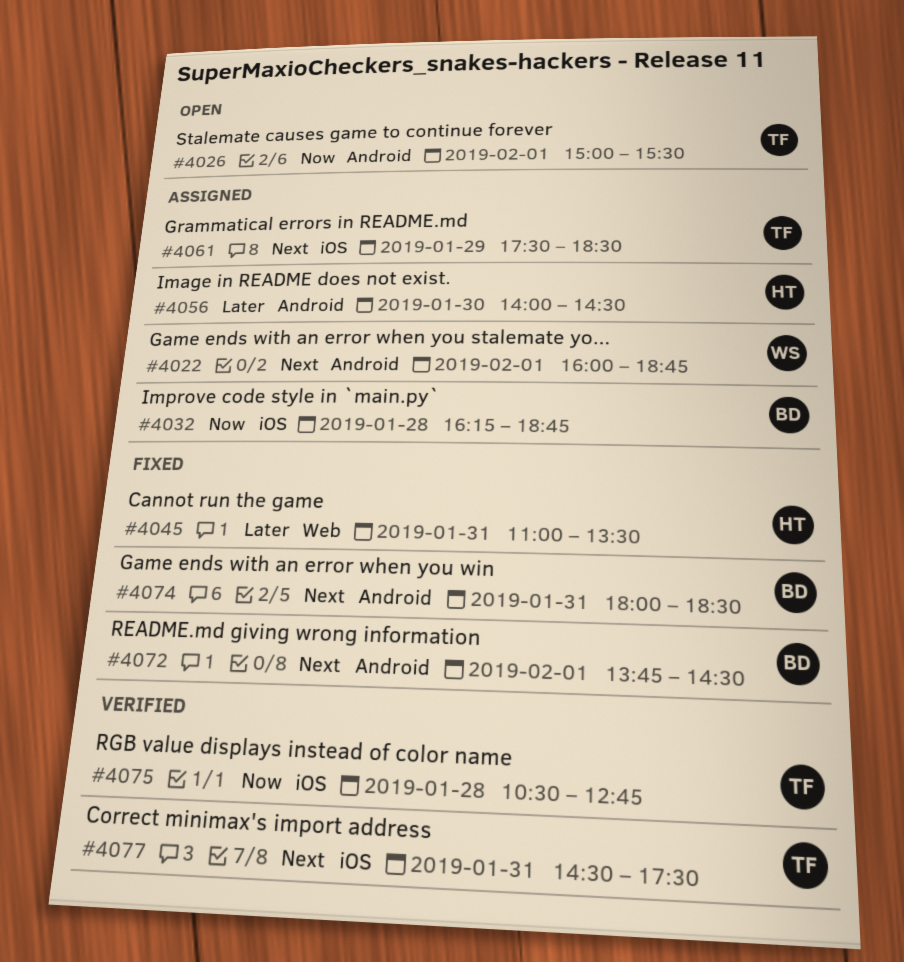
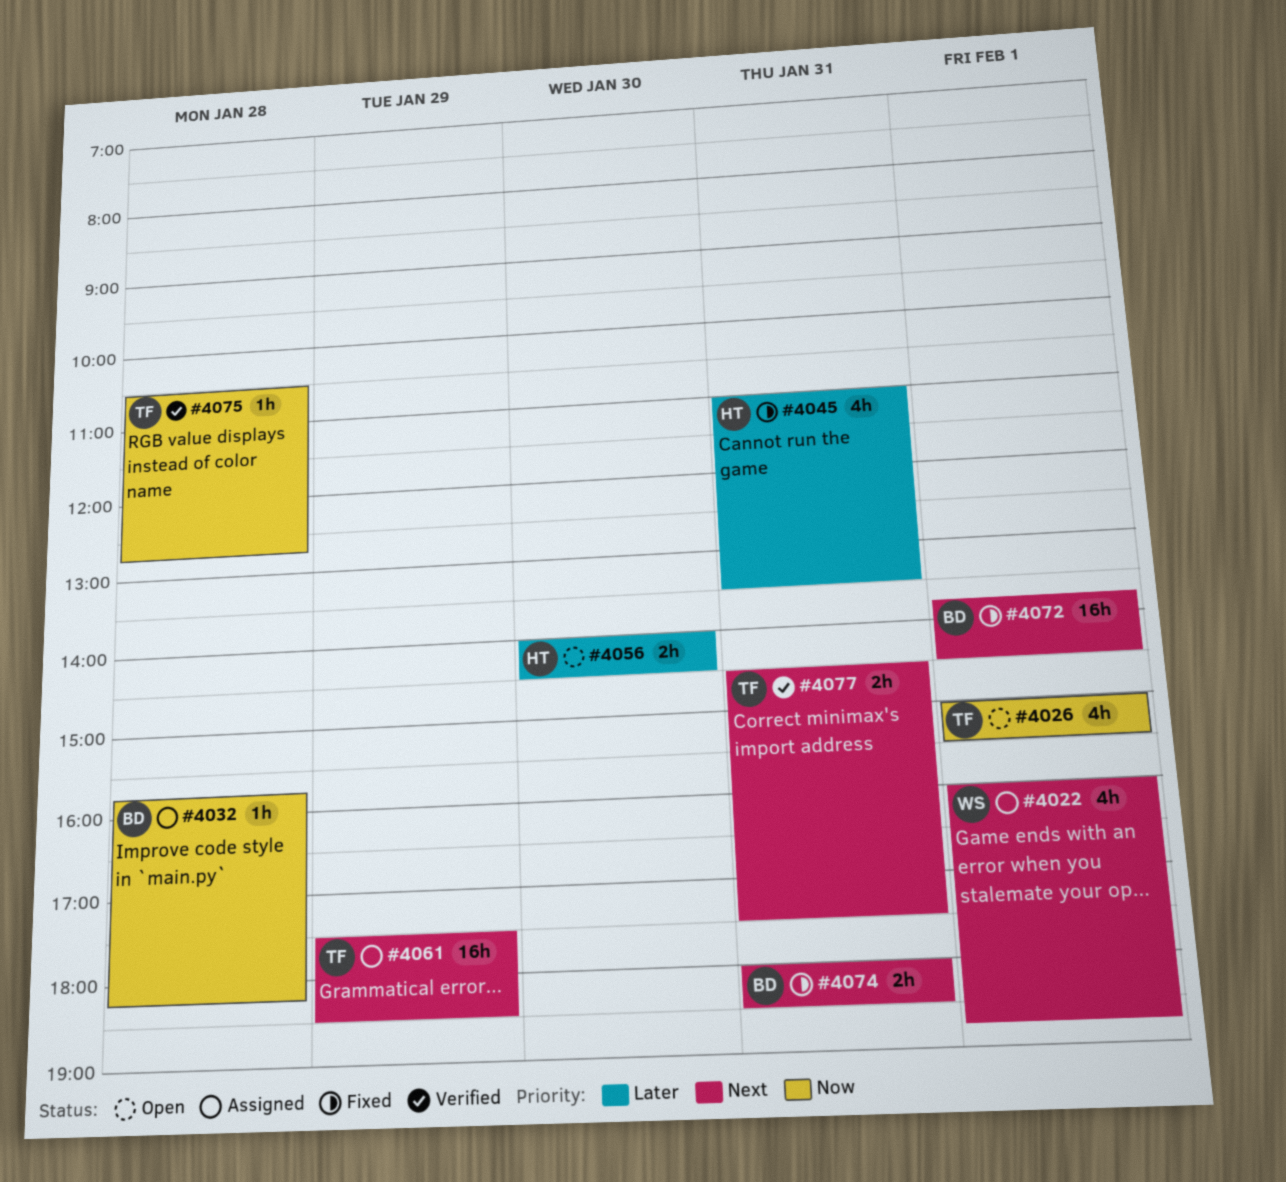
#4032, begins: 16:15 -> 15:45
#4032, ends: 18:45 -> 18:15
#4056, status: Assigned -> Open

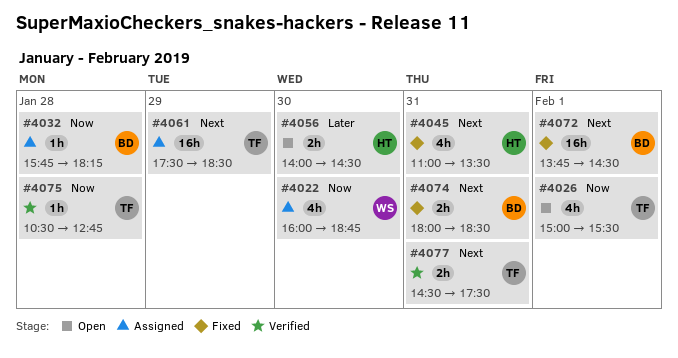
#4022, priority: Next -> Now
#4022, day: Feb 1 -> Jan 30
#4045, priority: Later -> Next

